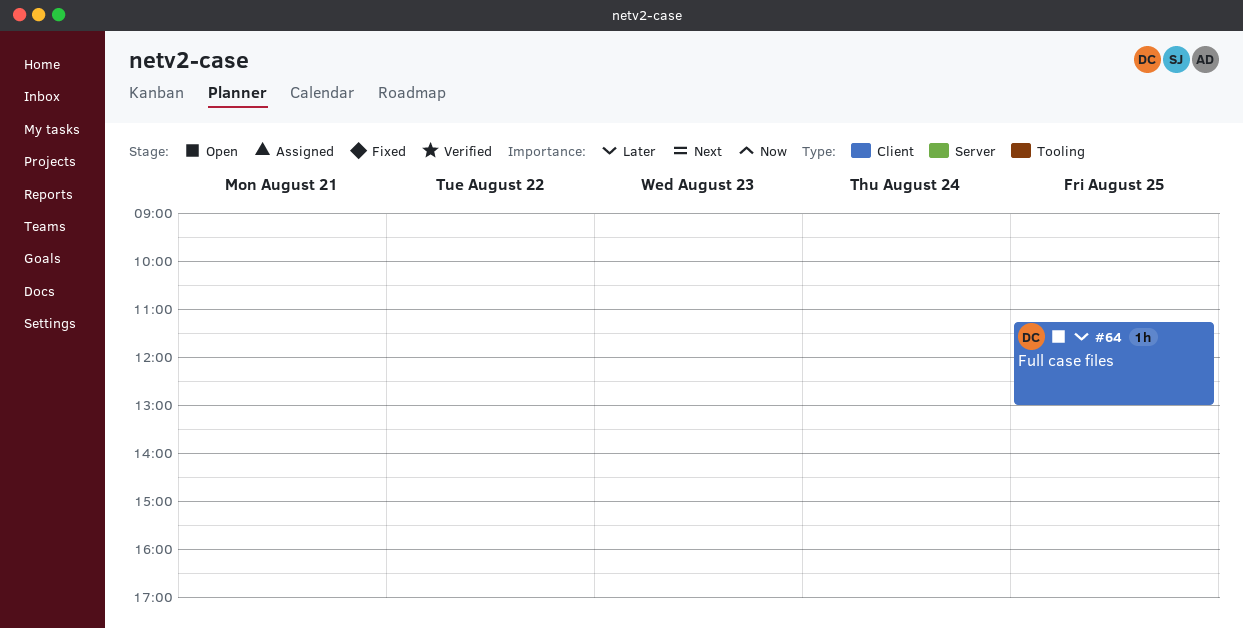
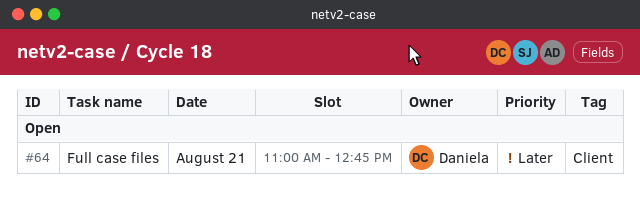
#64, day: Aug 25 -> Aug 21
#64, begins: 11:15 -> 11:00
#64, ends: 13:00 -> 12:45

